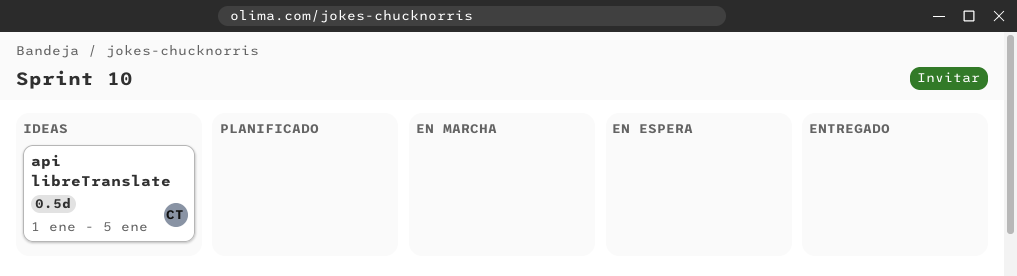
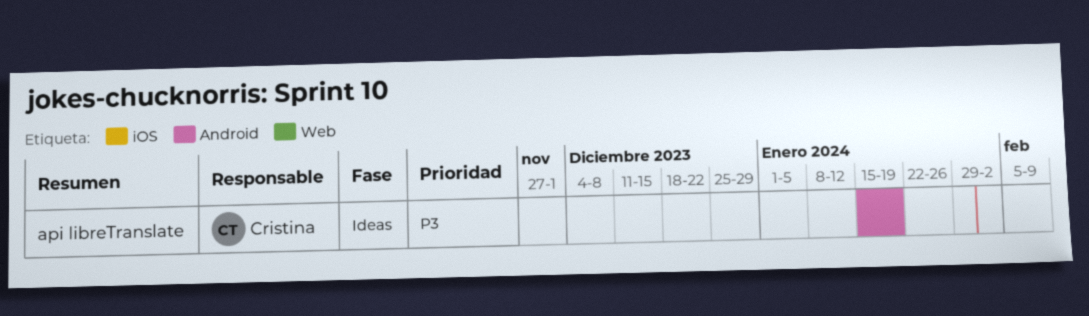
api libreTranslate, start: Jan 1 -> Jan 15
api libreTranslate, due: Jan 5 -> Jan 19

